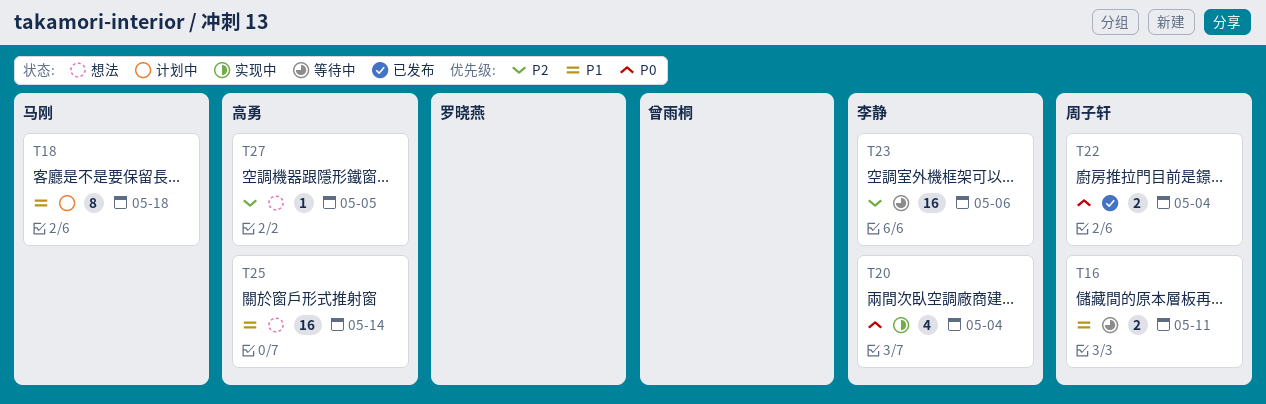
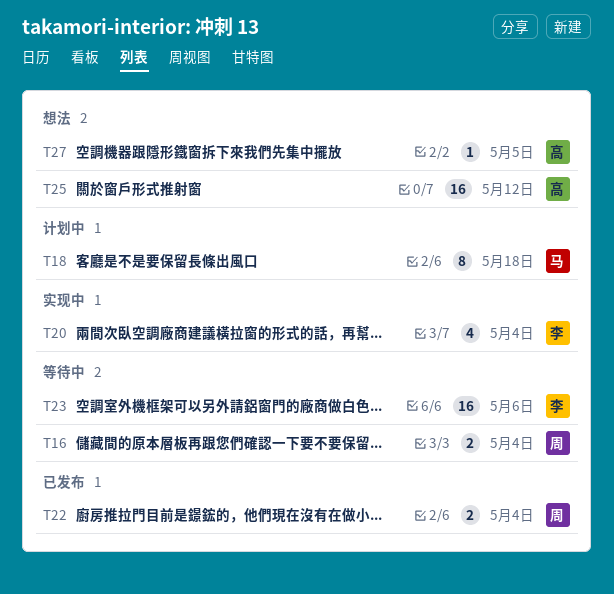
T16, due: May 11 -> May 4
T25, due: May 14 -> May 12

